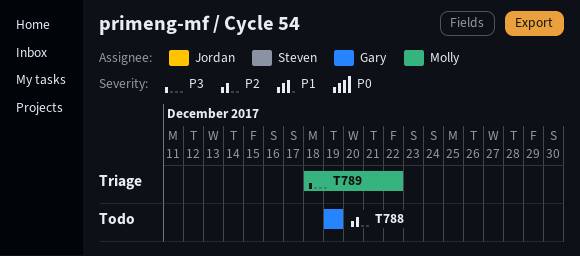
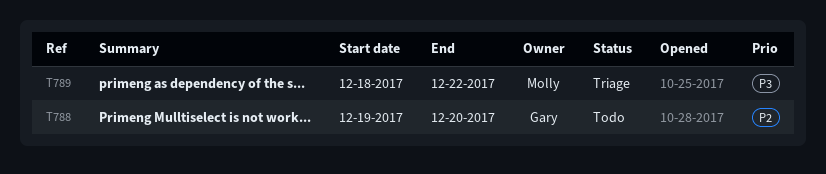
T788, due: Dec 19 -> Dec 20

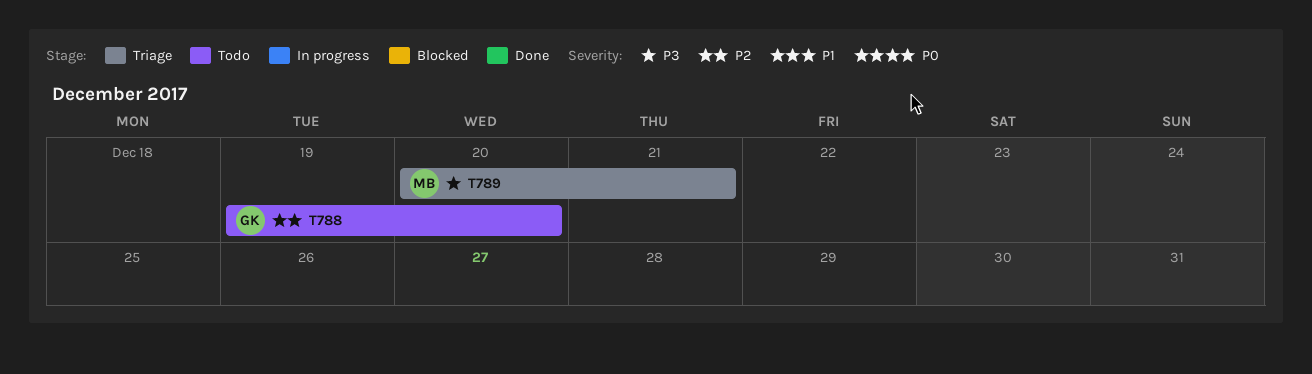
T789, start: Dec 18 -> Dec 20
T789, due: Dec 22 -> Dec 21

